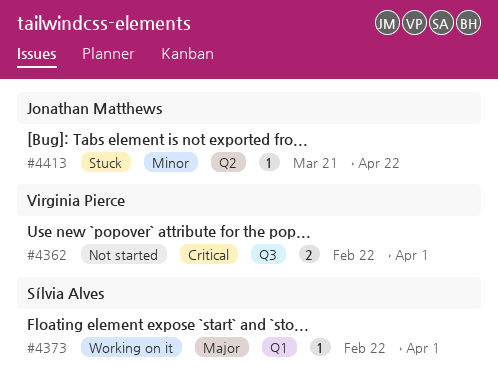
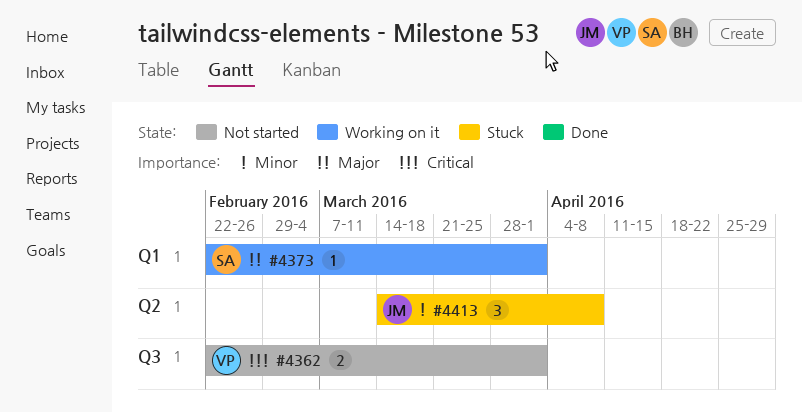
#4413, estimate: 1 -> 3
#4413, start: Mar 21 -> Mar 14
#4413, due: Apr 22 -> Apr 8

